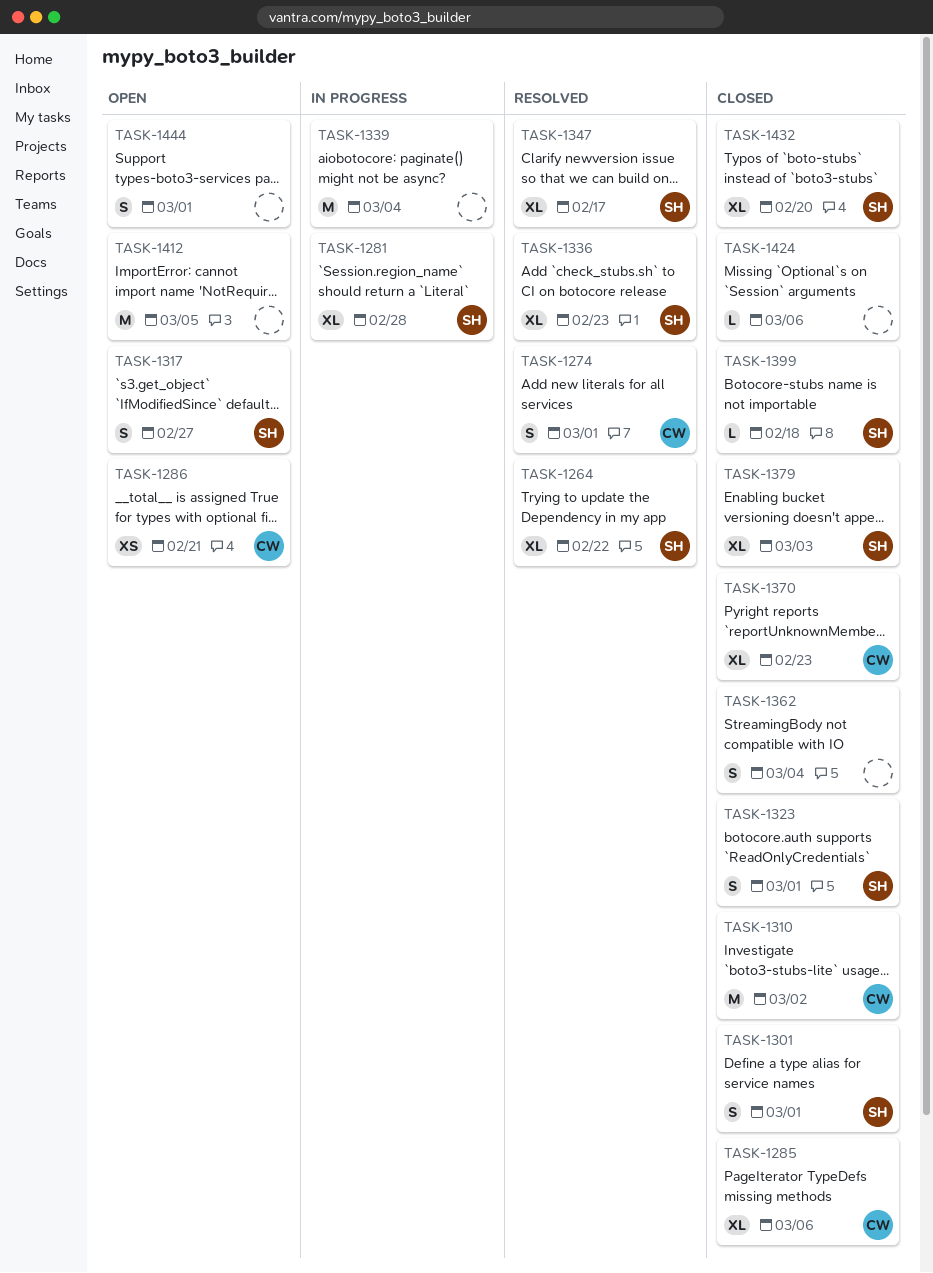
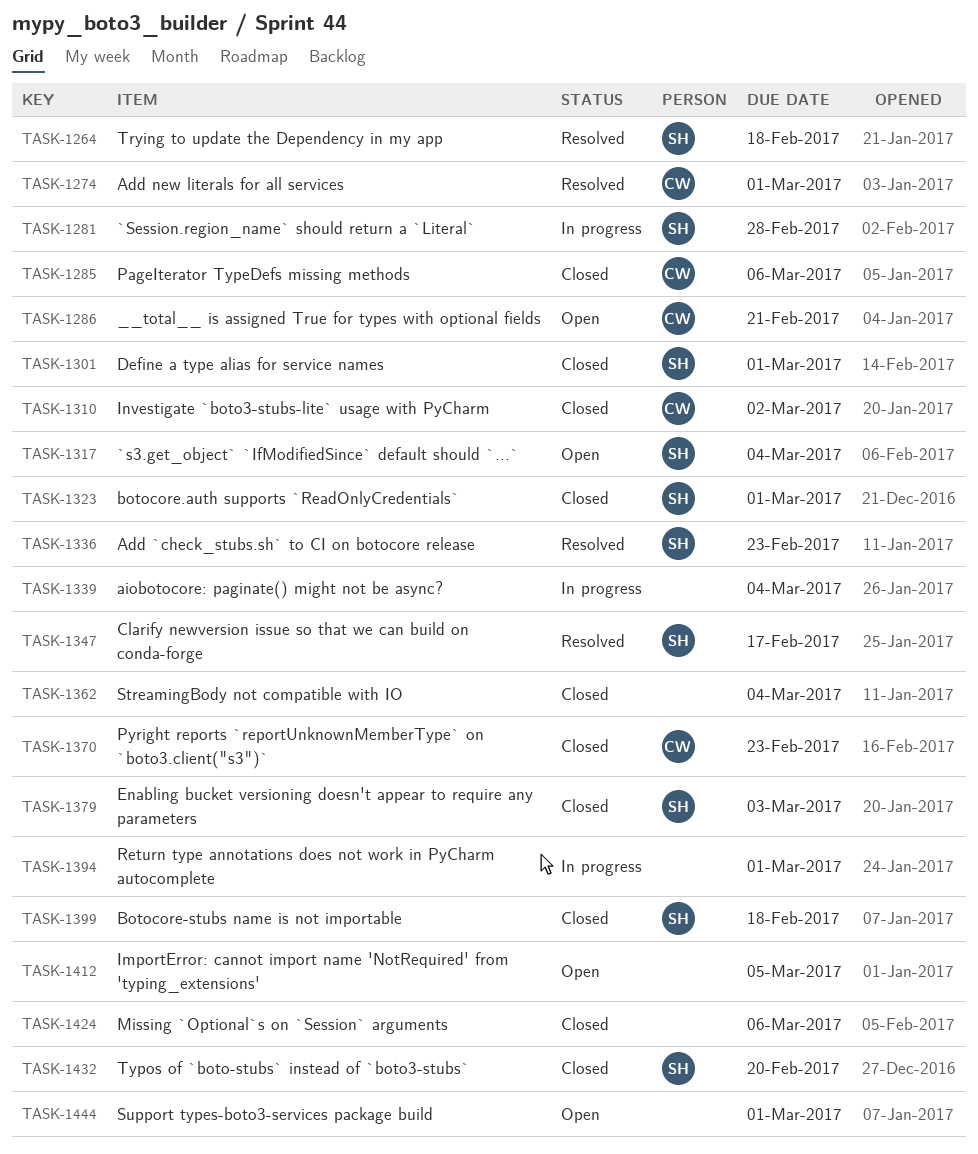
TASK-1264, due: Feb 22 -> Feb 18
TASK-1317, due: Feb 27 -> Mar 4
TASK-1394: none -> present

